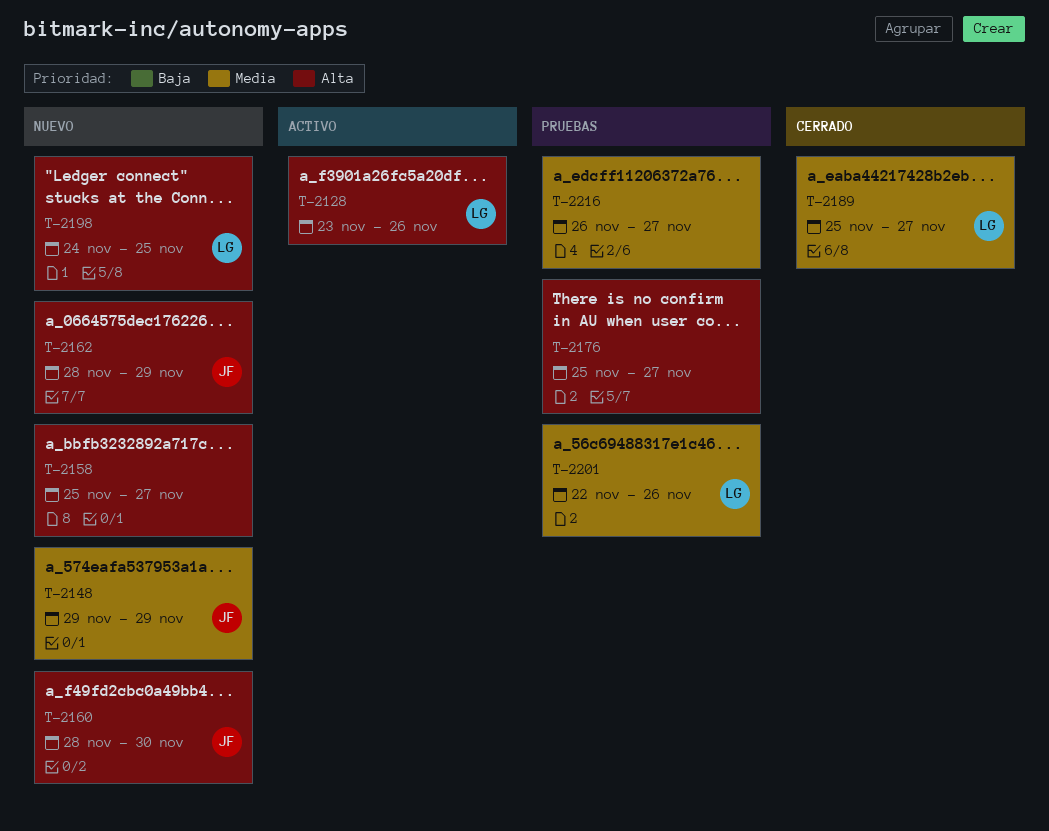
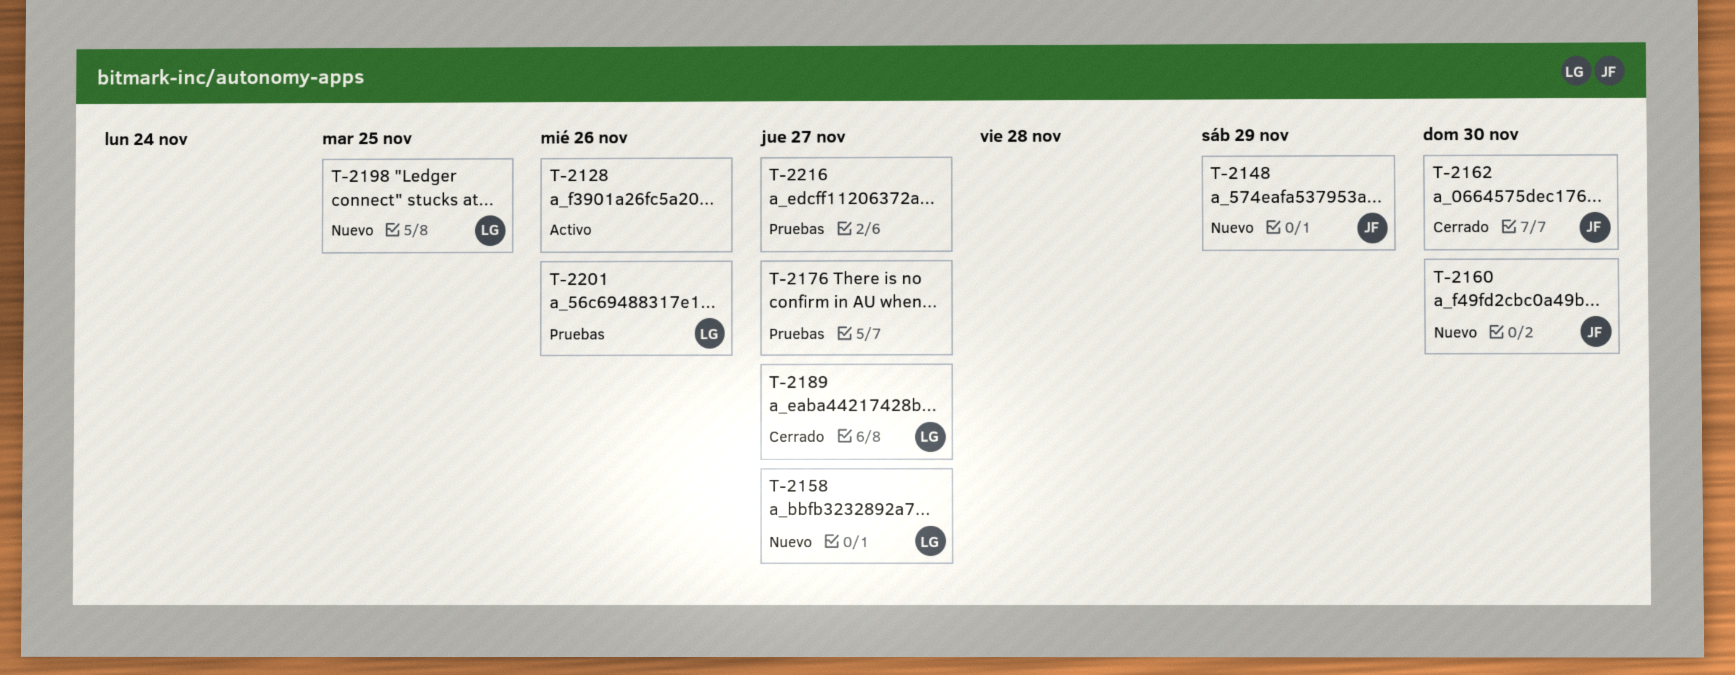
T-2128, owner: LG -> none
T-2158, owner: none -> LG
T-2162, status: Nuevo -> Cerrado
T-2162, due: Nov 29 -> Nov 30

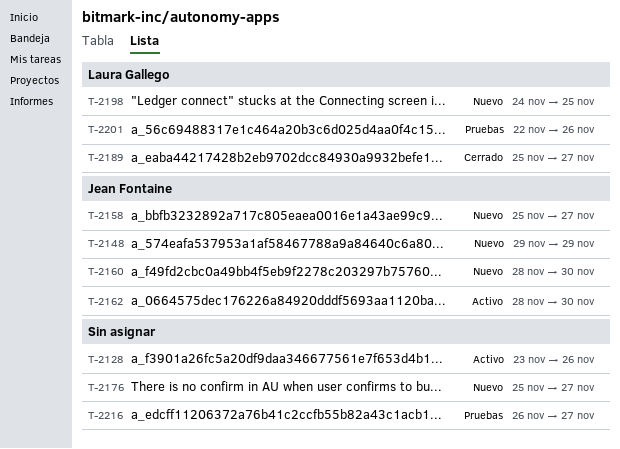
T-2158, owner: Laura Gallego -> Jean Fontaine
T-2162, status: Cerrado -> Activo
T-2176, status: Pruebas -> Nuevo

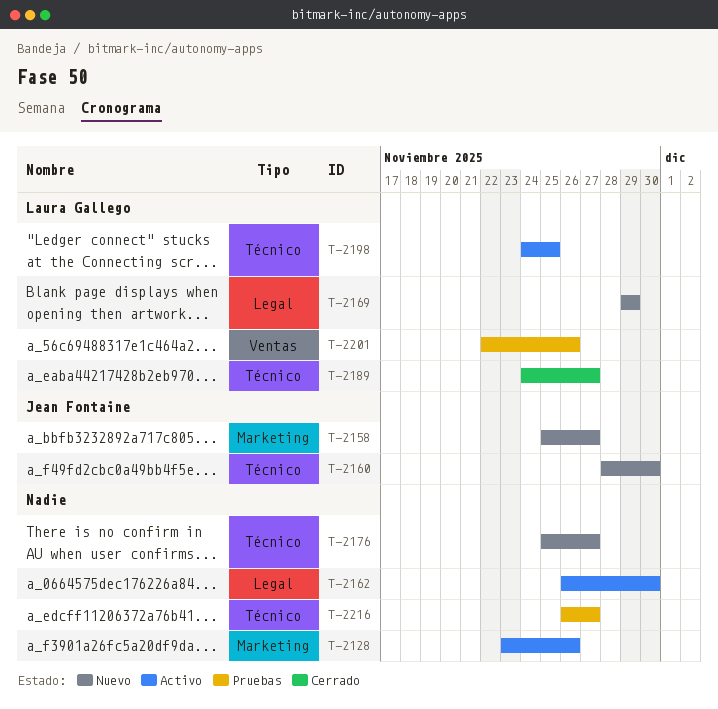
T-2148: present -> none
T-2162, owner: Jean Fontaine -> none
T-2162, start: Nov 28 -> Nov 26
T-2169: none -> present
T-2189, start: Nov 25 -> Nov 24
T-2198, status: Nuevo -> Activo

